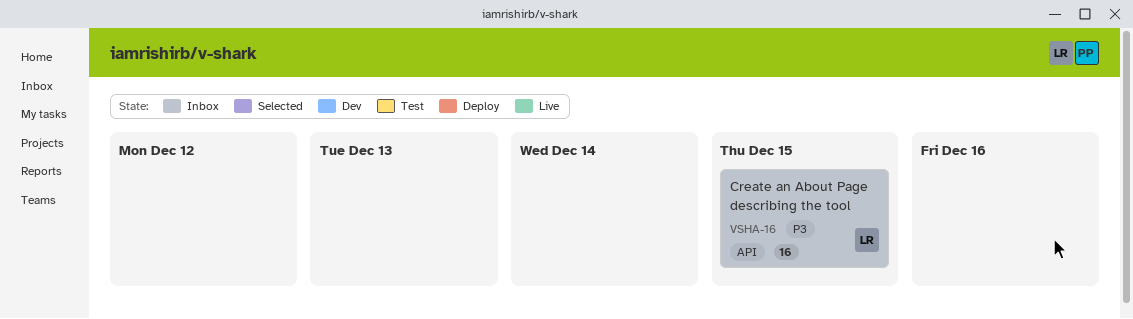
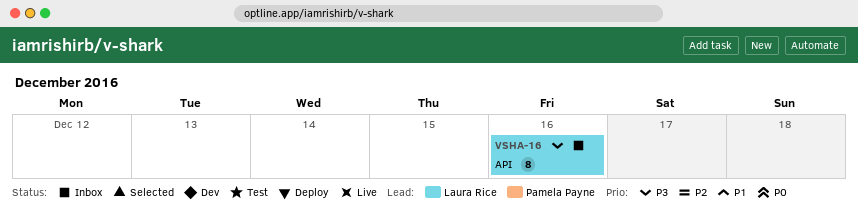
VSHA-16, estimate: 16 -> 8
VSHA-16, due: Dec 15 -> Dec 16

